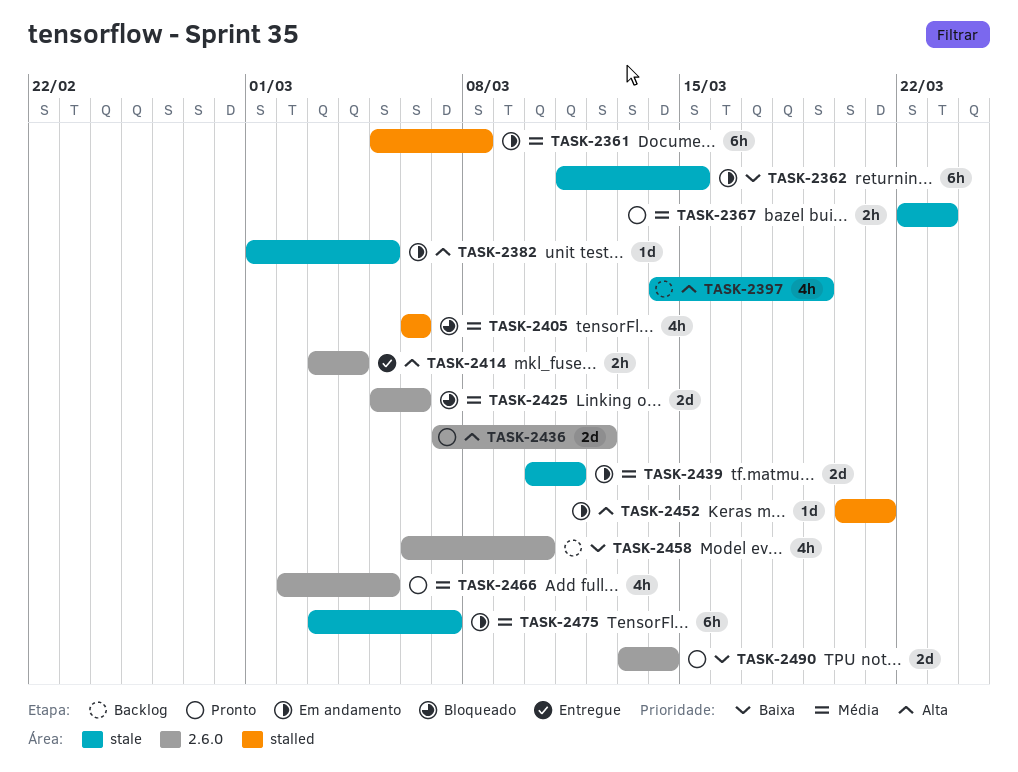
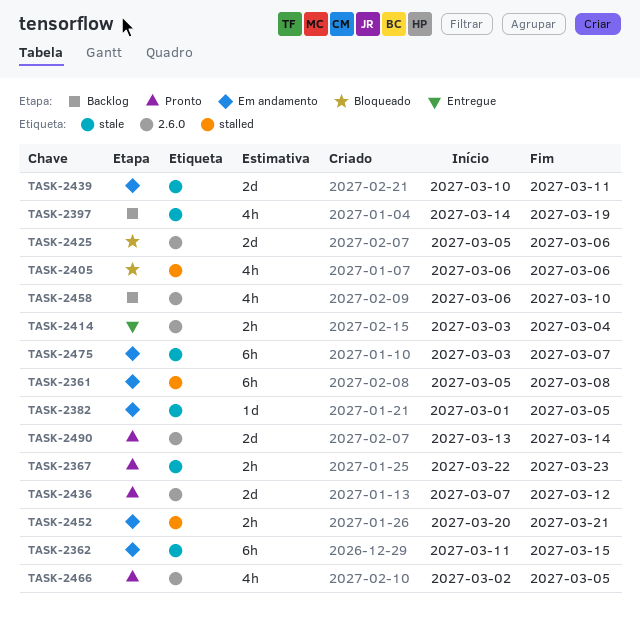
TASK-2452, estimate: 1d -> 2h

